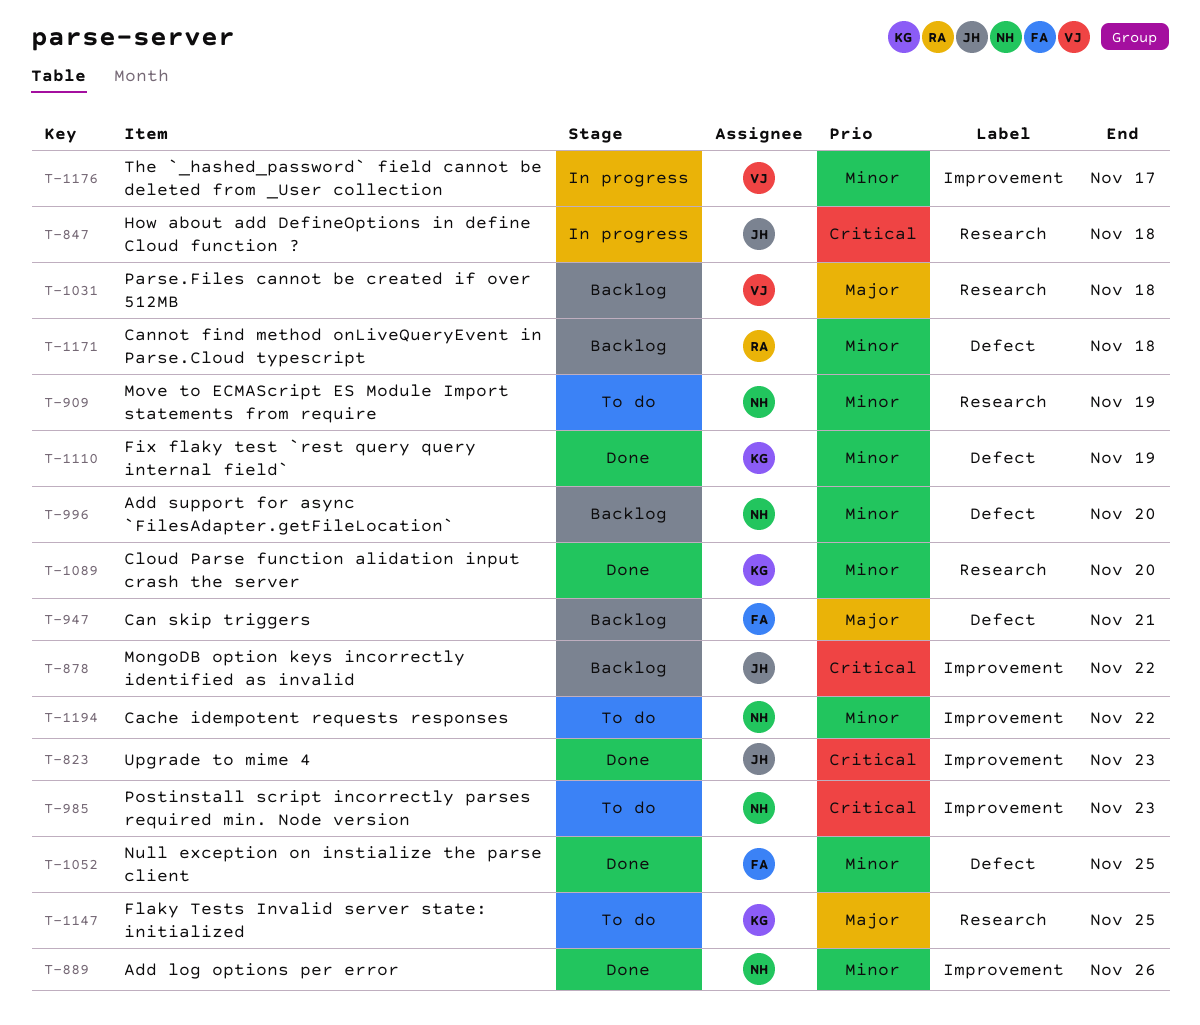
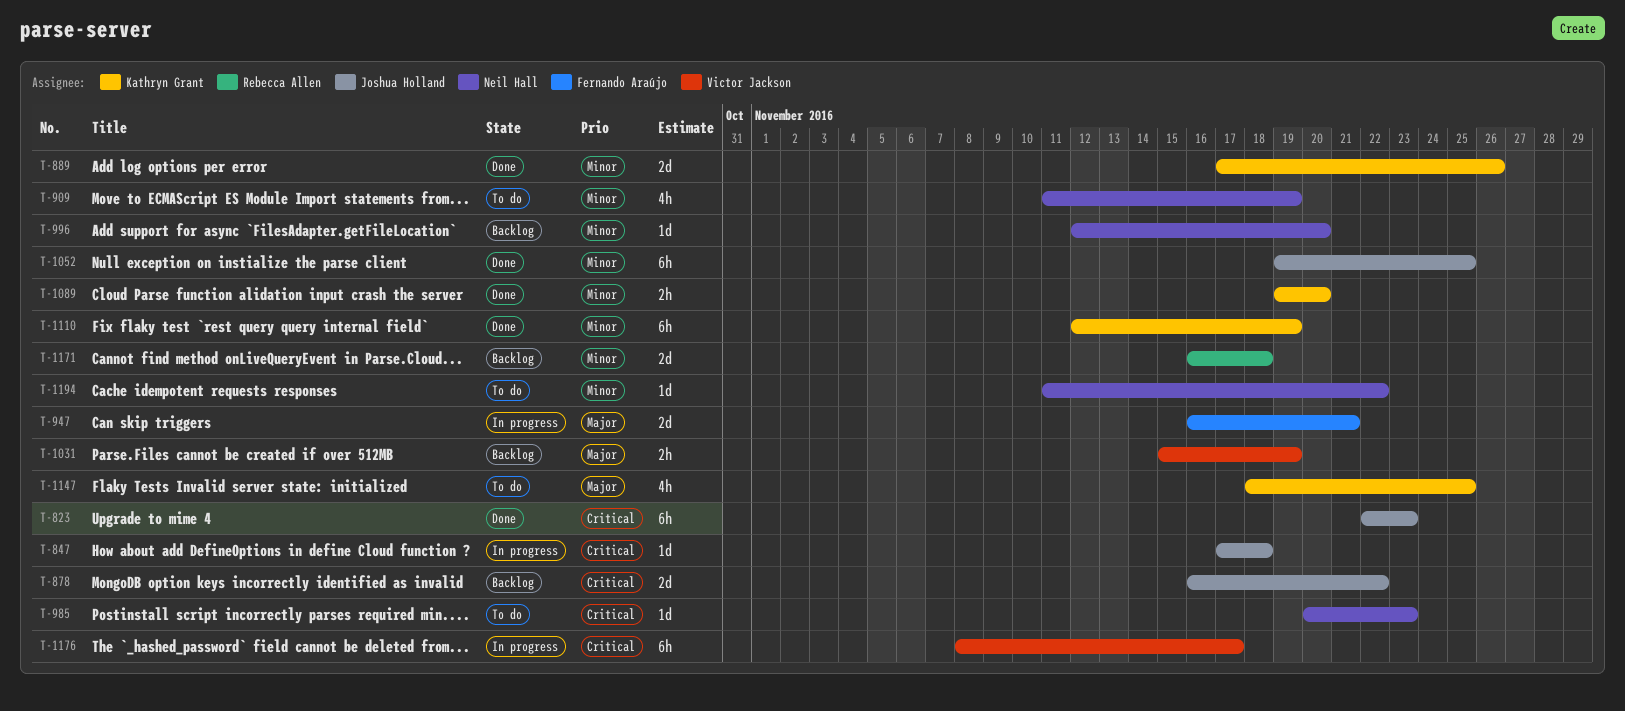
T-889, owner: Neil Hall -> Kathryn Grant
T-947, status: Backlog -> In progress
T-1031, due: Nov 18 -> Nov 19
T-1052, owner: Fernando Araújo -> Joshua Holland
T-1176, priority: Minor -> Critical

